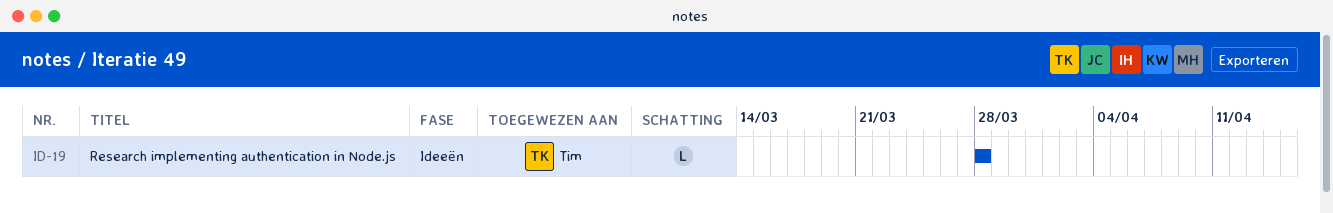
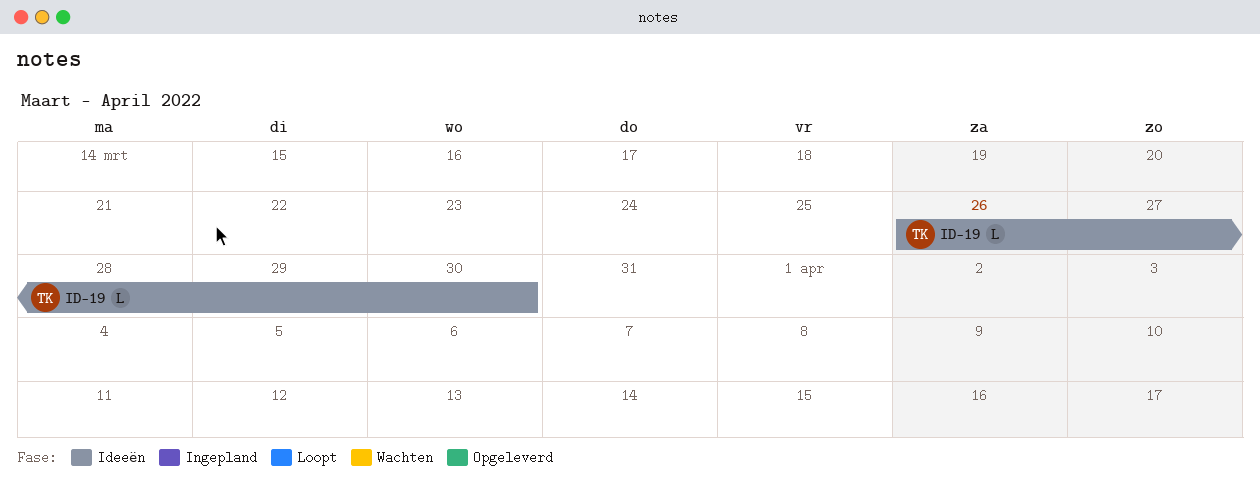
ID-19, start: Mar 28 -> Mar 26
ID-19, due: Mar 28 -> Mar 30

